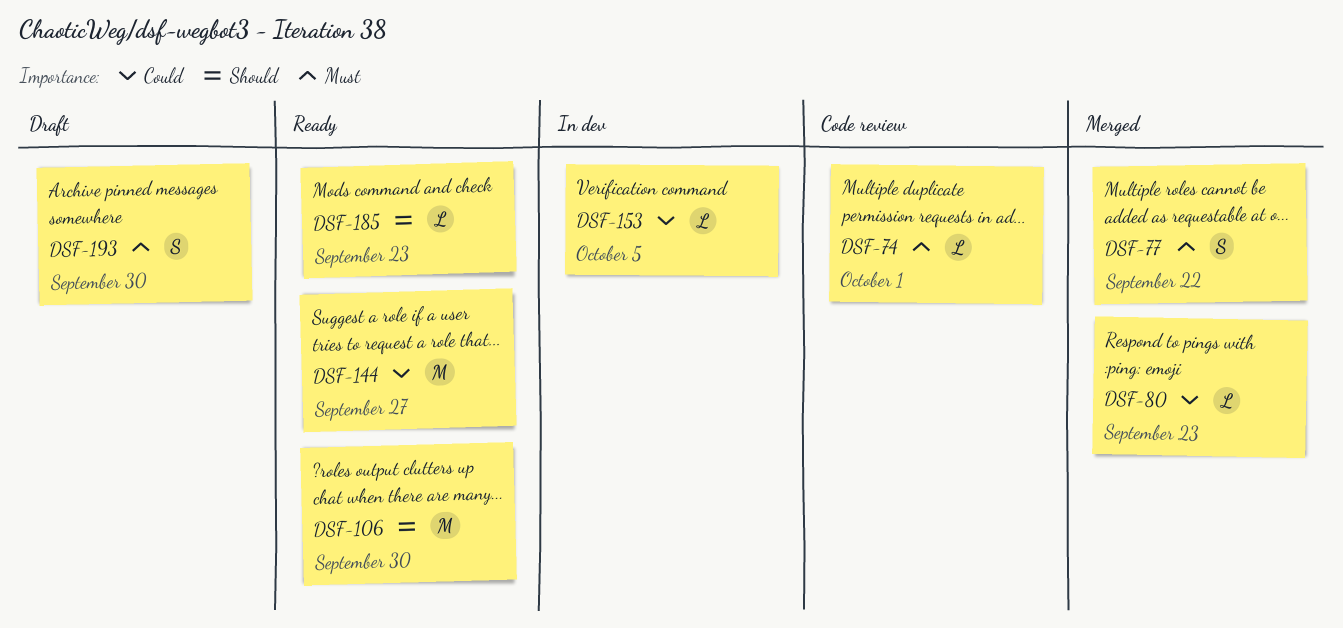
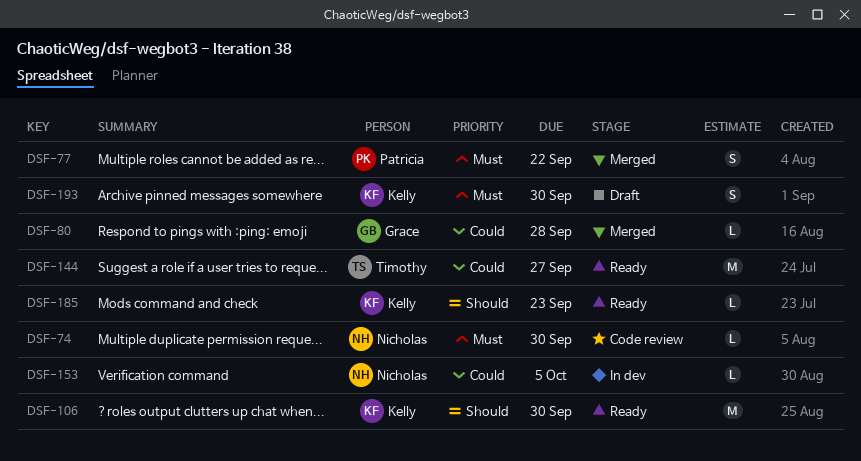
DSF-74, due: Oct 1 -> Sep 30
DSF-80, due: Sep 23 -> Sep 28

